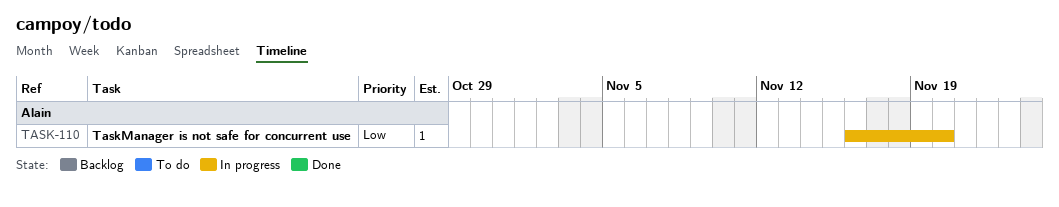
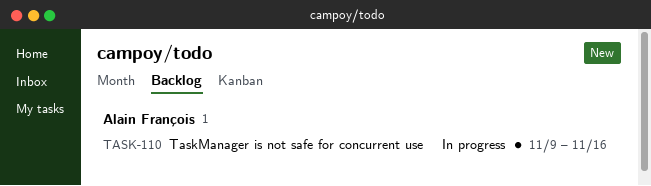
TASK-110, start: Nov 16 -> Nov 9
TASK-110, due: Nov 20 -> Nov 16

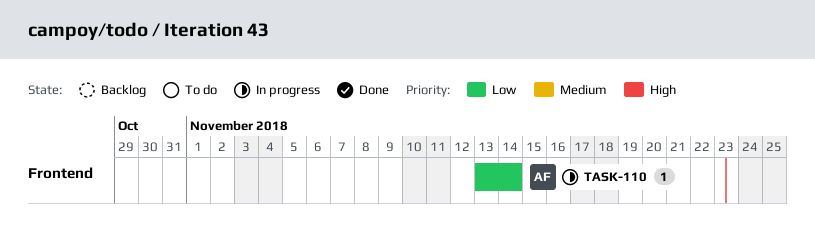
TASK-110, start: Nov 9 -> Nov 13
TASK-110, due: Nov 16 -> Nov 14

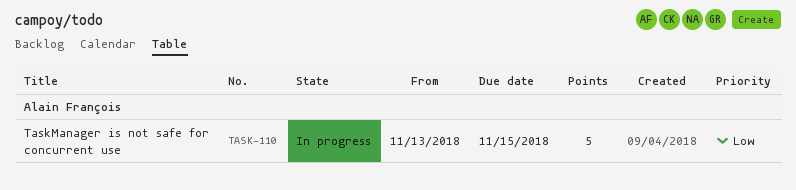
TASK-110, estimate: 1 -> 5
TASK-110, due: Nov 14 -> Nov 15

